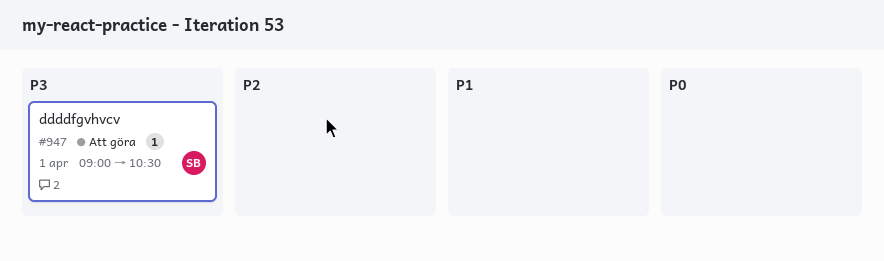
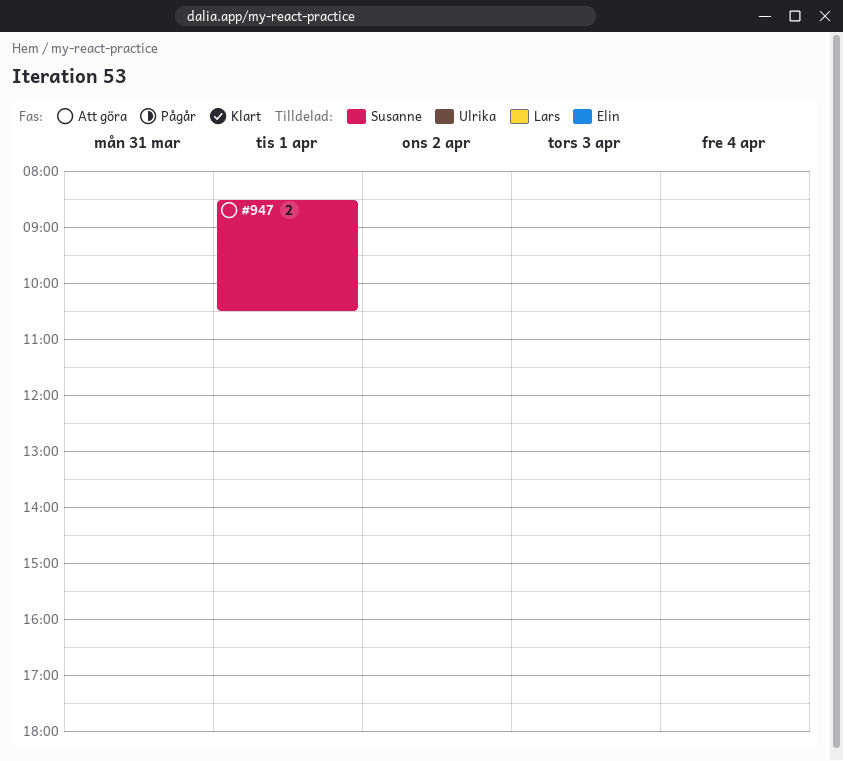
#947, estimate: 1 -> 2
#947, begins: 09:00 -> 08:30

